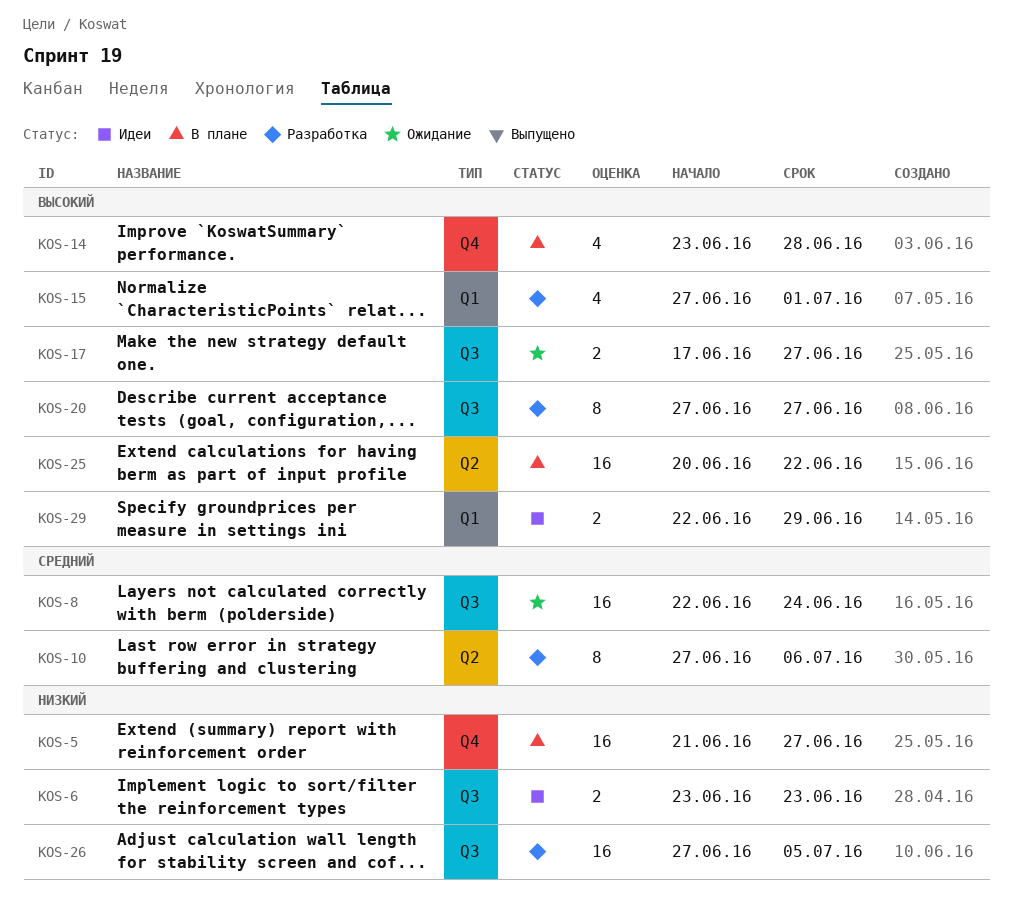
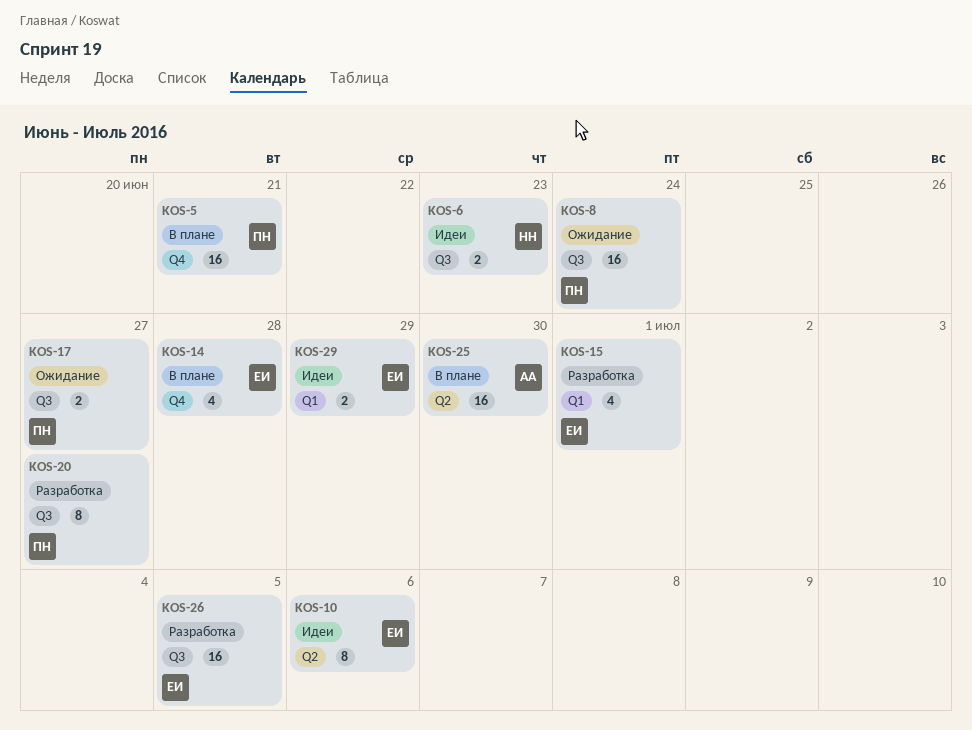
KOS-5, due: Jun 27 -> Jun 21
KOS-10, status: Разработка -> Идеи
KOS-25, due: Jun 22 -> Jun 30

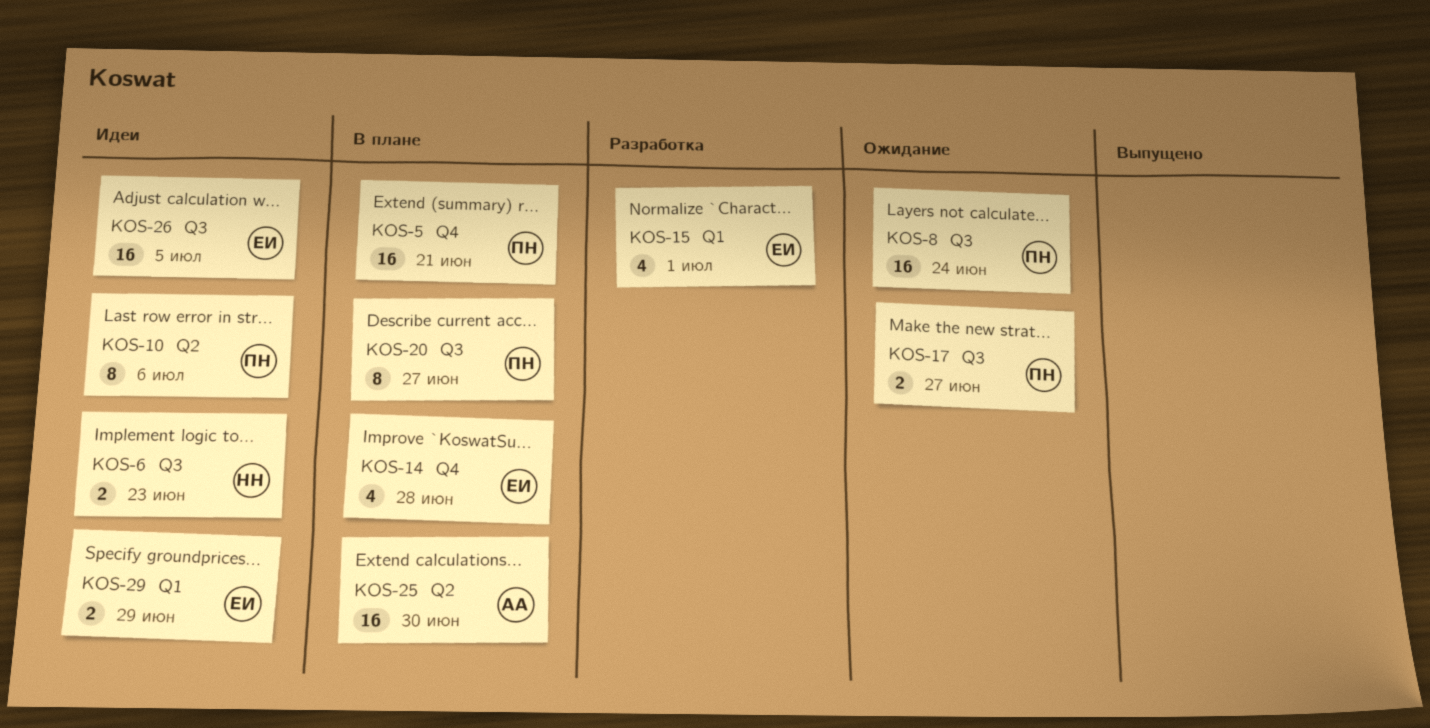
KOS-10, owner: ЕИ -> ПН
KOS-20, status: Разработка -> В плане
KOS-26, status: Разработка -> Идеи

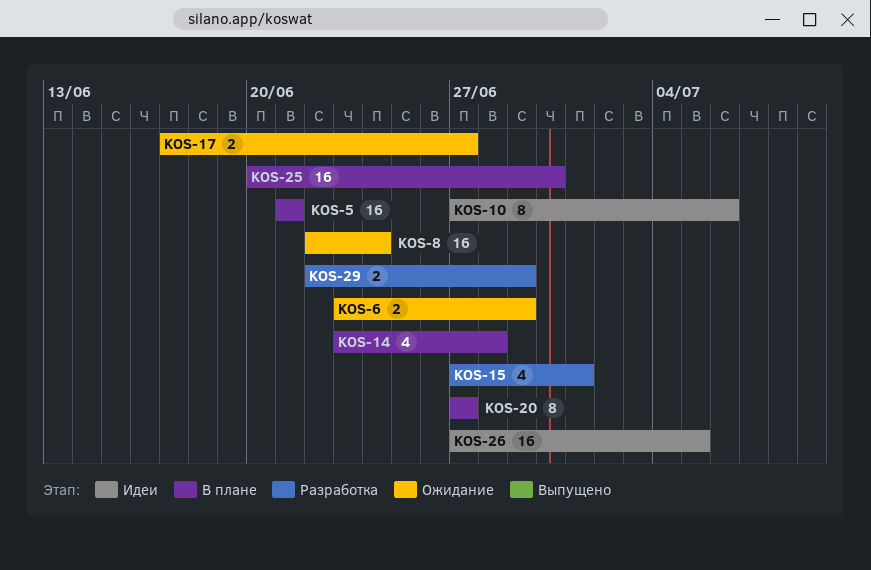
KOS-6, status: Идеи -> Ожидание
KOS-6, due: Jun 23 -> Jun 29
KOS-29, status: Идеи -> Разработка

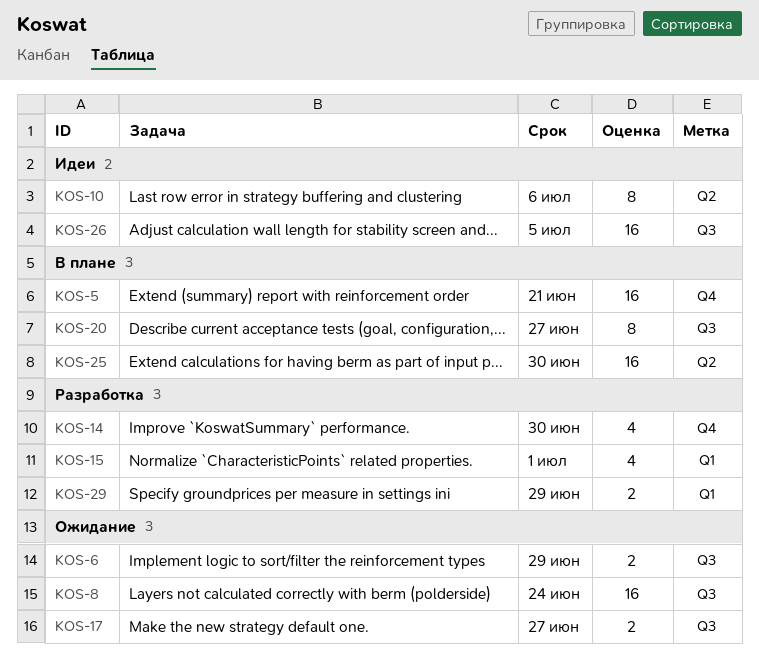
KOS-14, status: В плане -> Разработка
KOS-14, due: Jun 28 -> Jun 30

